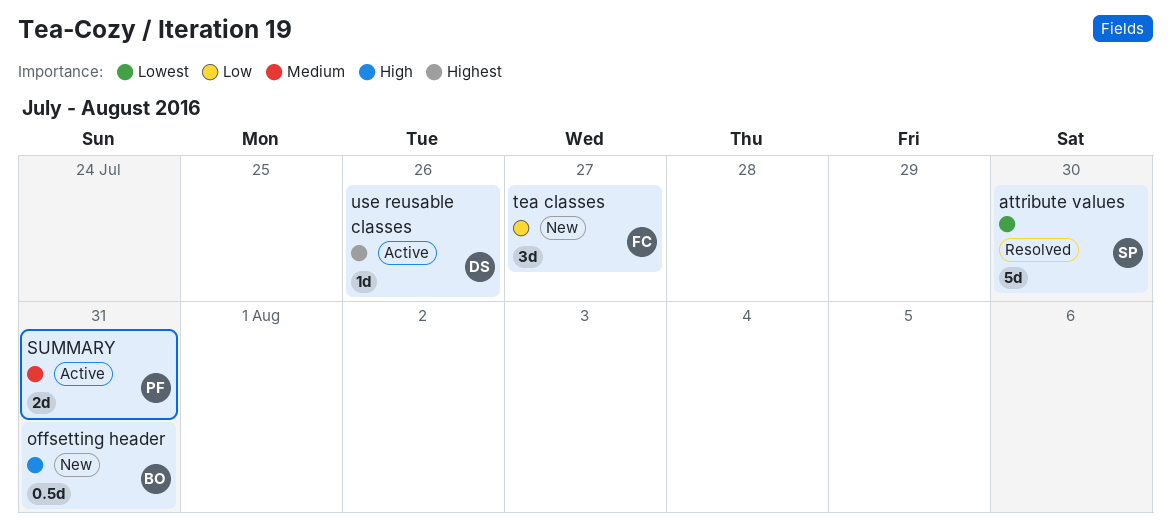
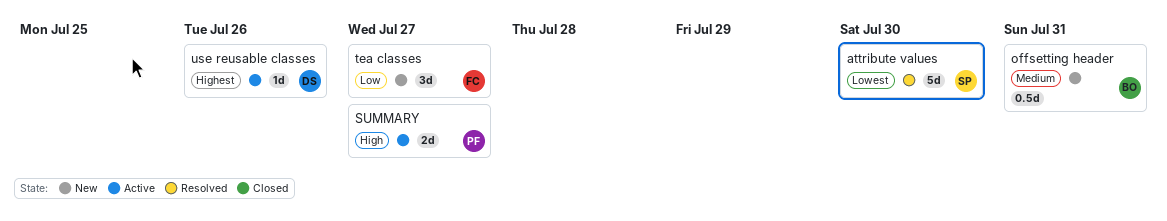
offsetting header, priority: High -> Medium
SUMMARY, priority: Medium -> High
SUMMARY, due: Jul 31 -> Jul 27

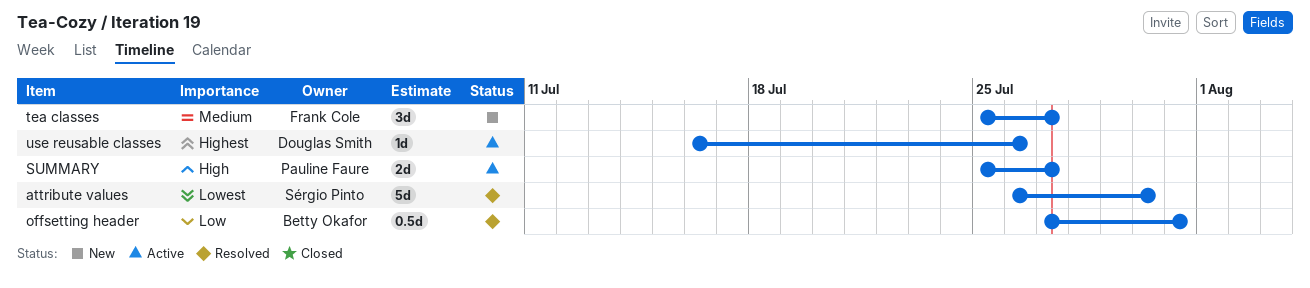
offsetting header, status: New -> Resolved
offsetting header, priority: Medium -> Low
tea classes, priority: Low -> Medium

